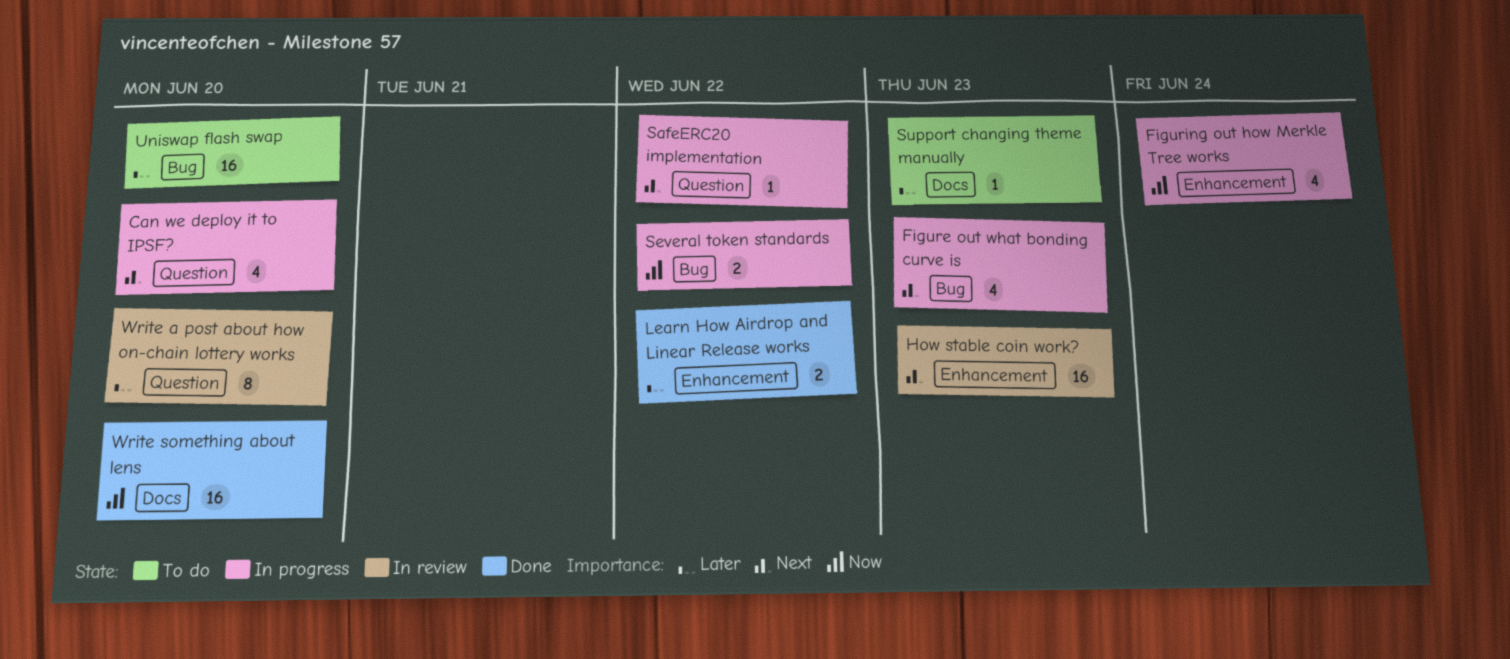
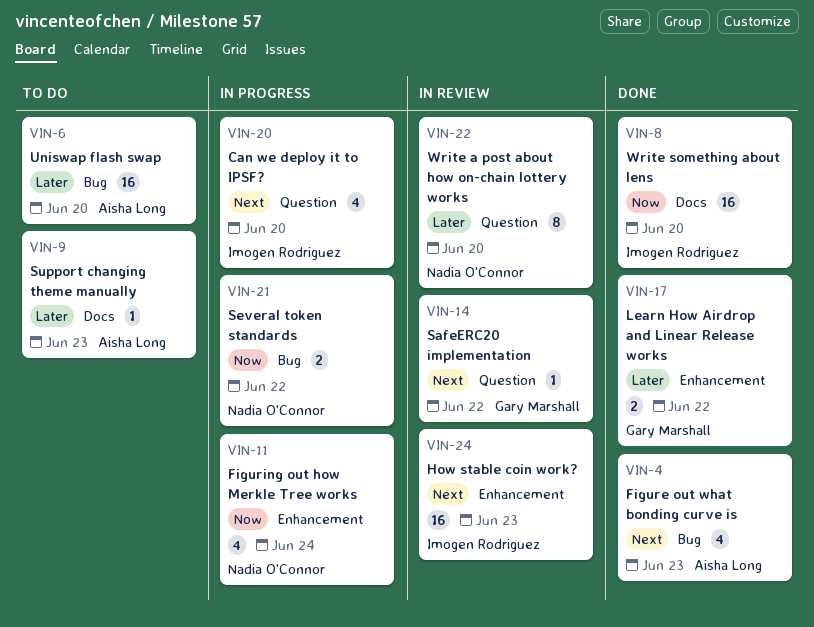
Figure out what bonding curve is, status: In progress -> Done
SafeERC20 implementation, status: In progress -> In review

